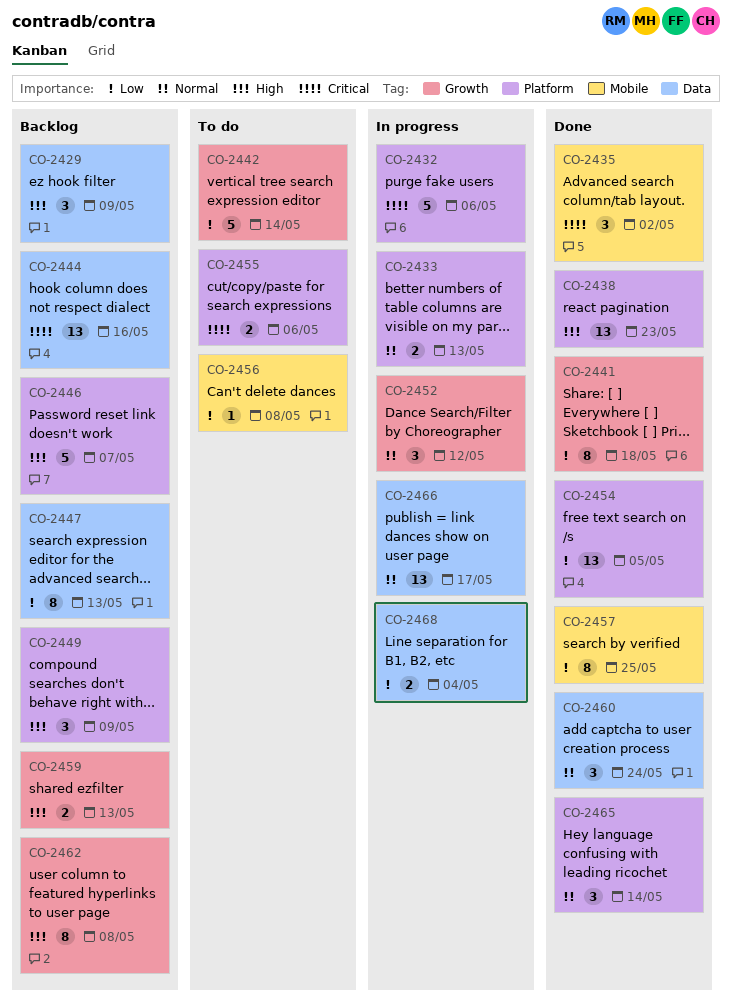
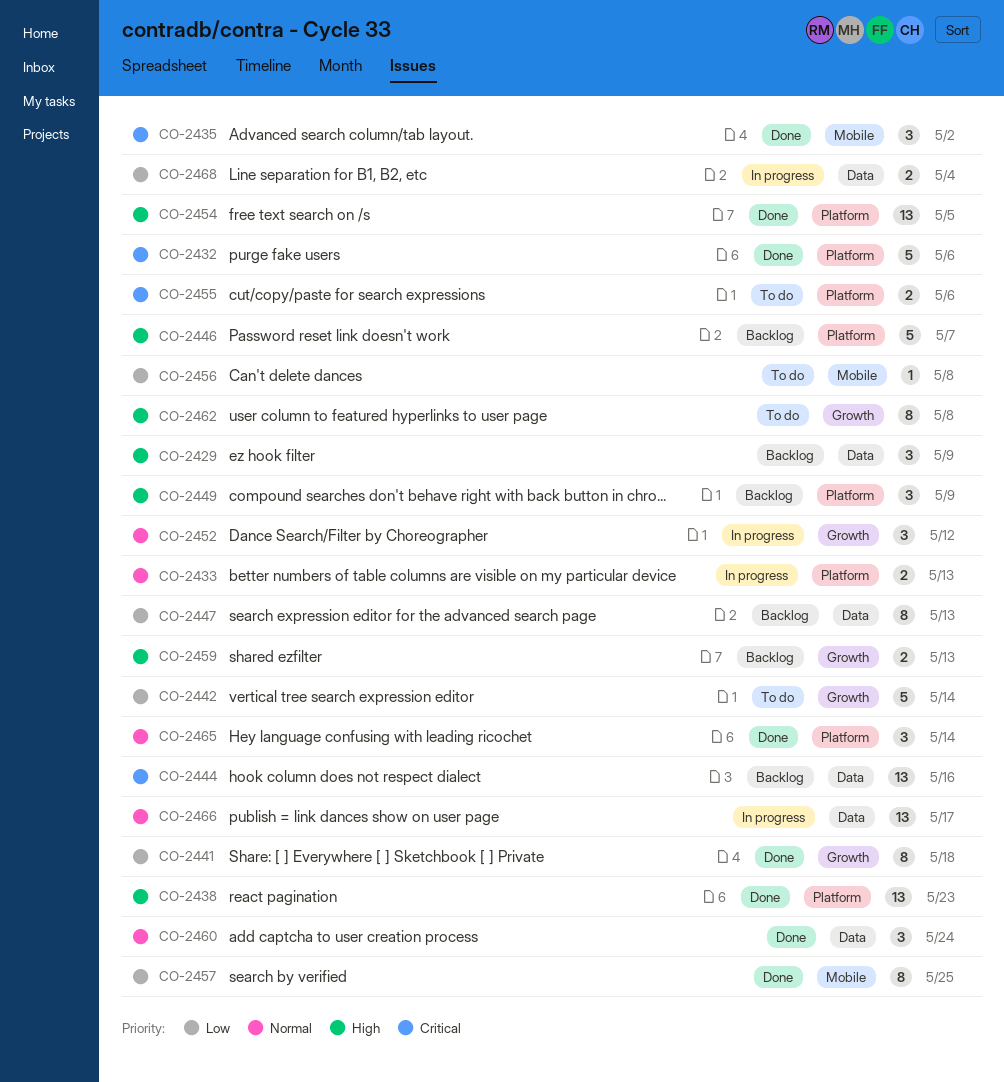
CO-2432, status: In progress -> Done
CO-2454, priority: Low -> High
CO-2462, status: Backlog -> To do

